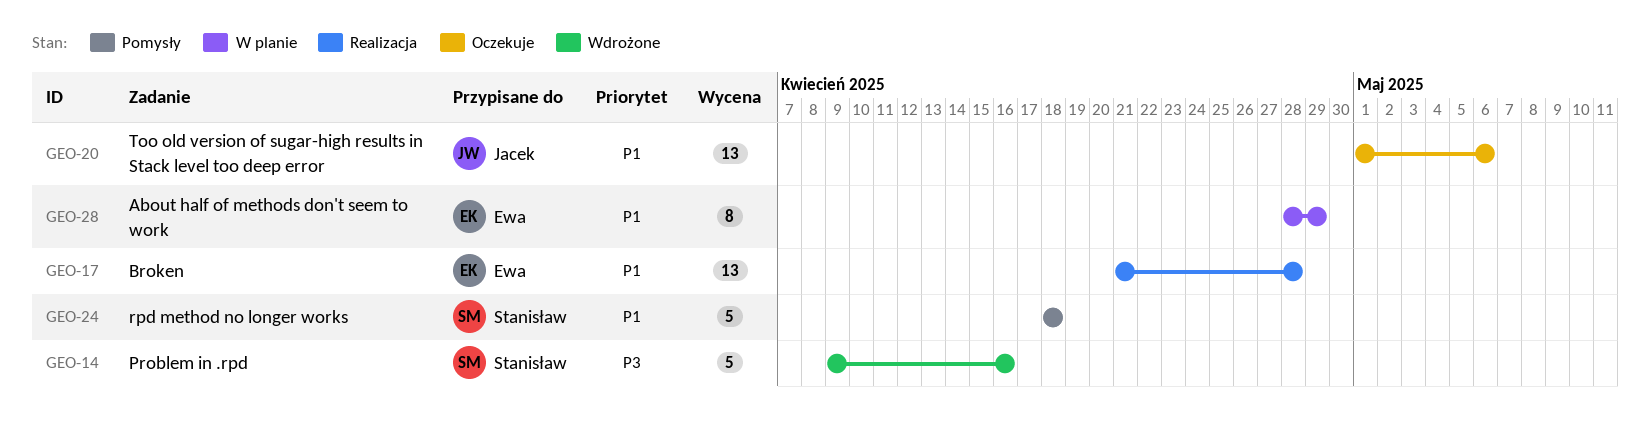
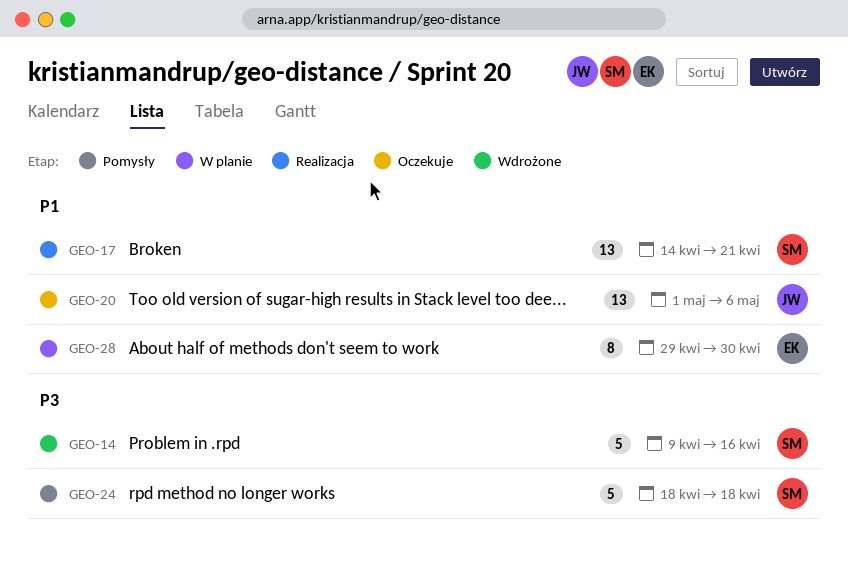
GEO-17, owner: Ewa -> Stanisław
GEO-17, start: Apr 21 -> Apr 14
GEO-17, due: Apr 28 -> Apr 21
GEO-24, priority: P1 -> P3
GEO-28, start: Apr 28 -> Apr 29
GEO-28, due: Apr 29 -> Apr 30

